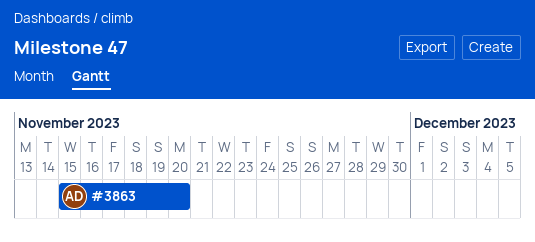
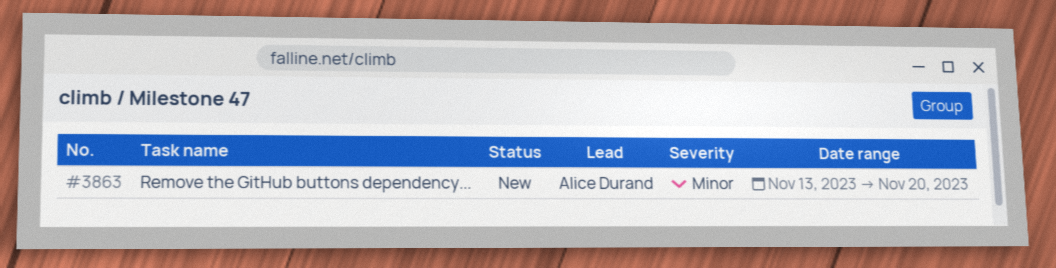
#3863, start: Nov 15 -> Nov 13

